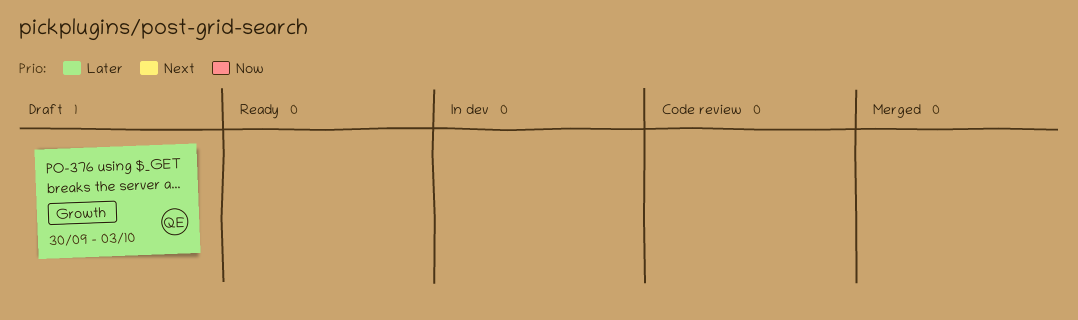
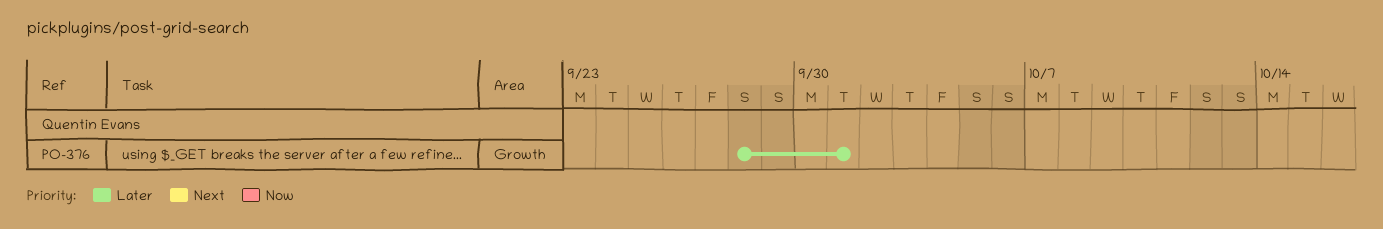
PO-376, start: Sep 30 -> Sep 28
PO-376, due: Oct 3 -> Oct 1

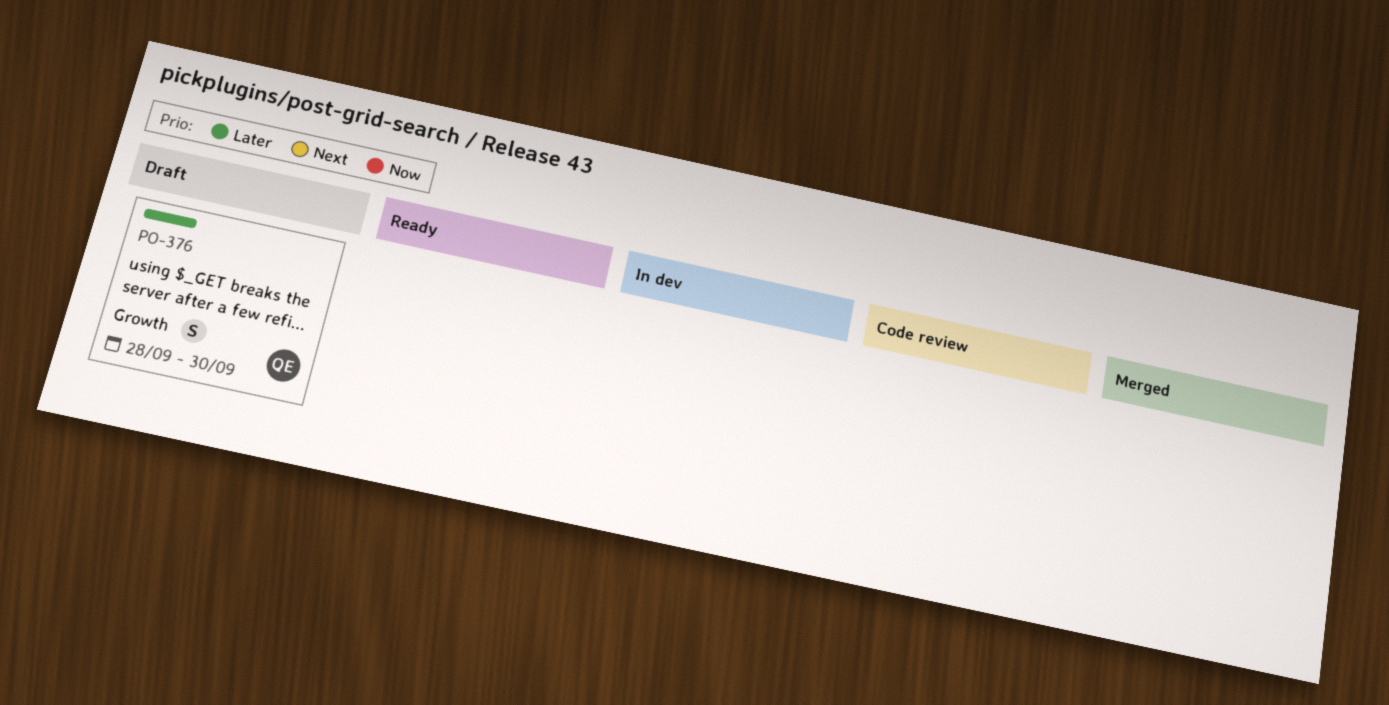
PO-376, due: Oct 1 -> Sep 30

